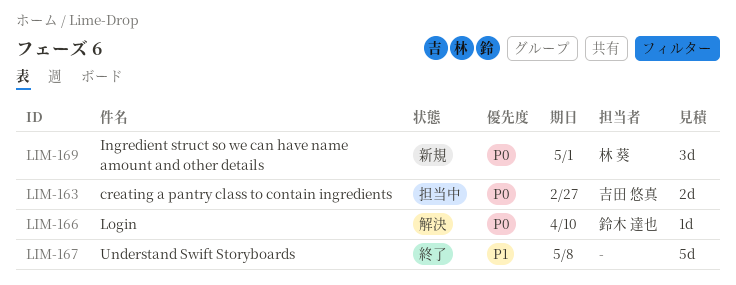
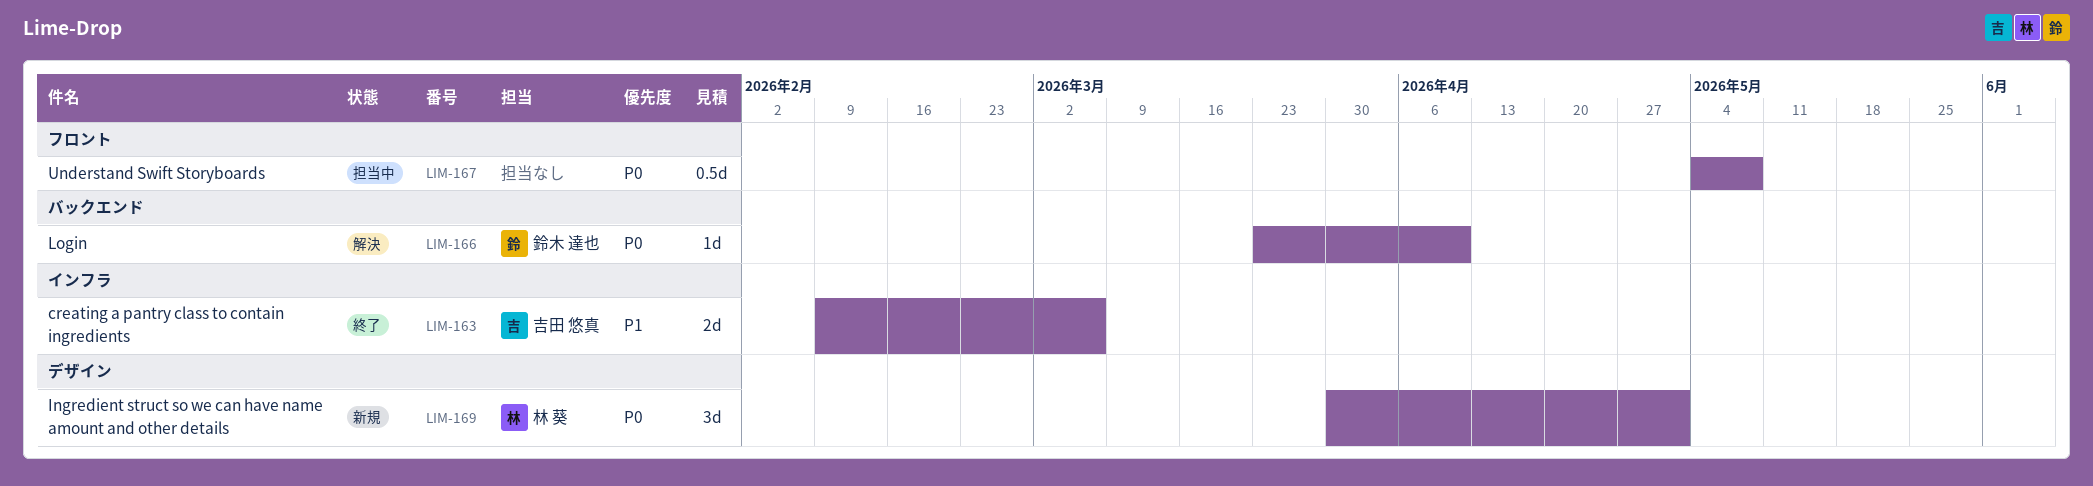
LIM-163, status: 担当中 -> 終了
LIM-163, priority: P0 -> P1
LIM-163, due: Feb 27 -> Mar 6
LIM-167, status: 終了 -> 担当中
LIM-167, priority: P1 -> P0
LIM-167, estimate: 5d -> 0.5d

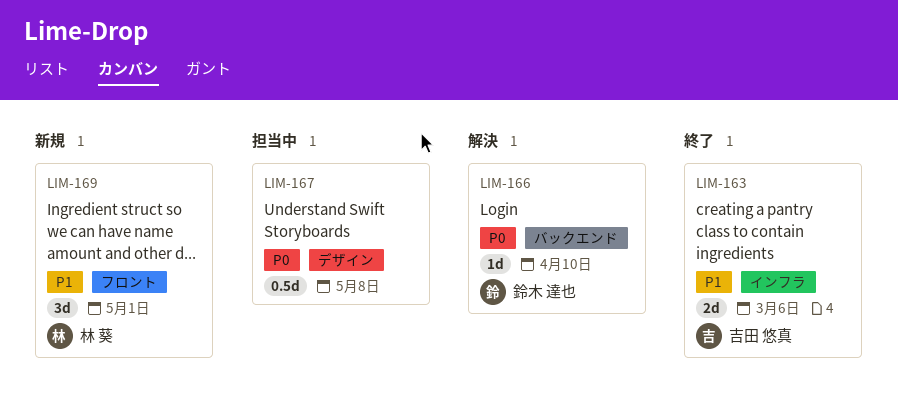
LIM-167, label: フロント -> デザイン
LIM-169, priority: P0 -> P1
LIM-169, label: デザイン -> フロント

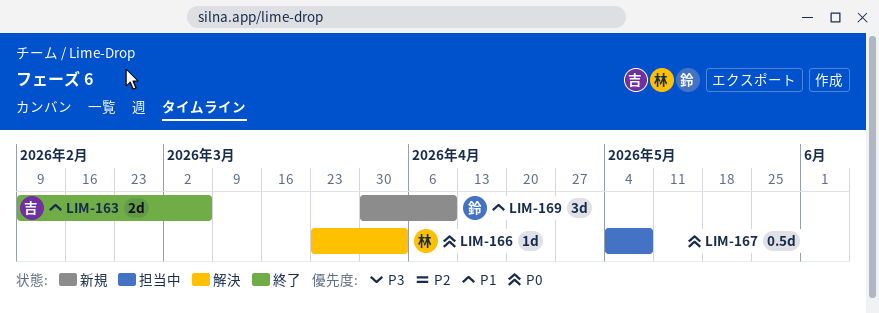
LIM-166, owner: 鈴木 達也 -> 林 葵
LIM-166, due: Apr 10 -> Apr 3
LIM-169, owner: 林 葵 -> 鈴木 達也
LIM-169, due: May 1 -> Apr 10

